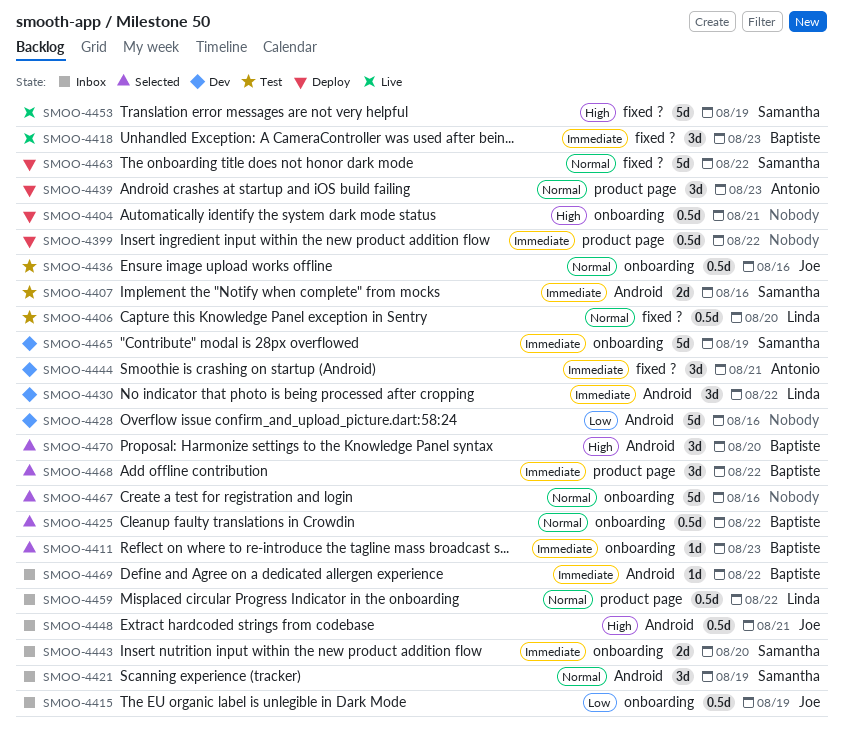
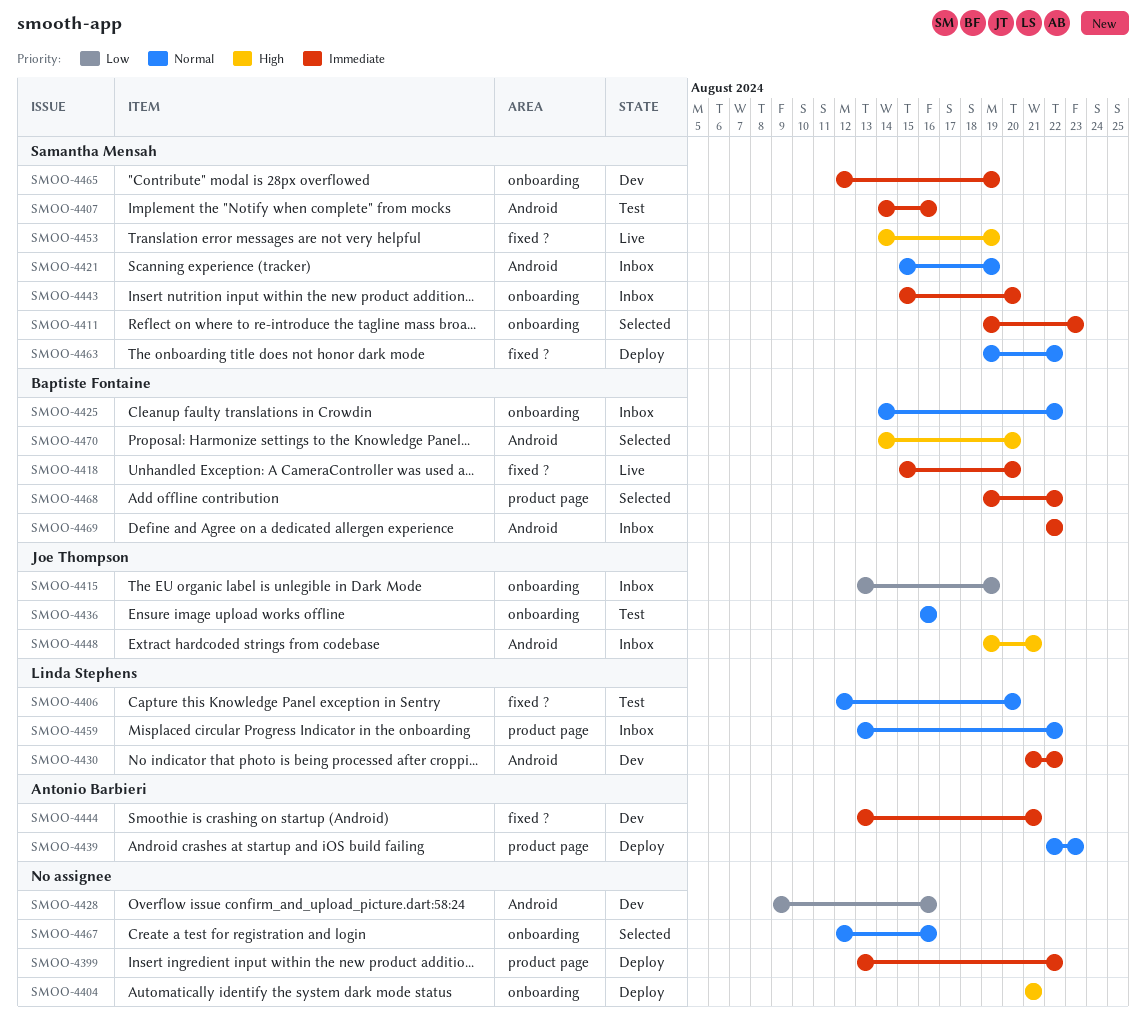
SMOO-4411, owner: Baptiste Fontaine -> Samantha Mensah
SMOO-4418, due: Aug 23 -> Aug 20
SMOO-4425, status: Selected -> Inbox

